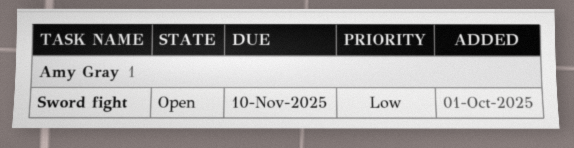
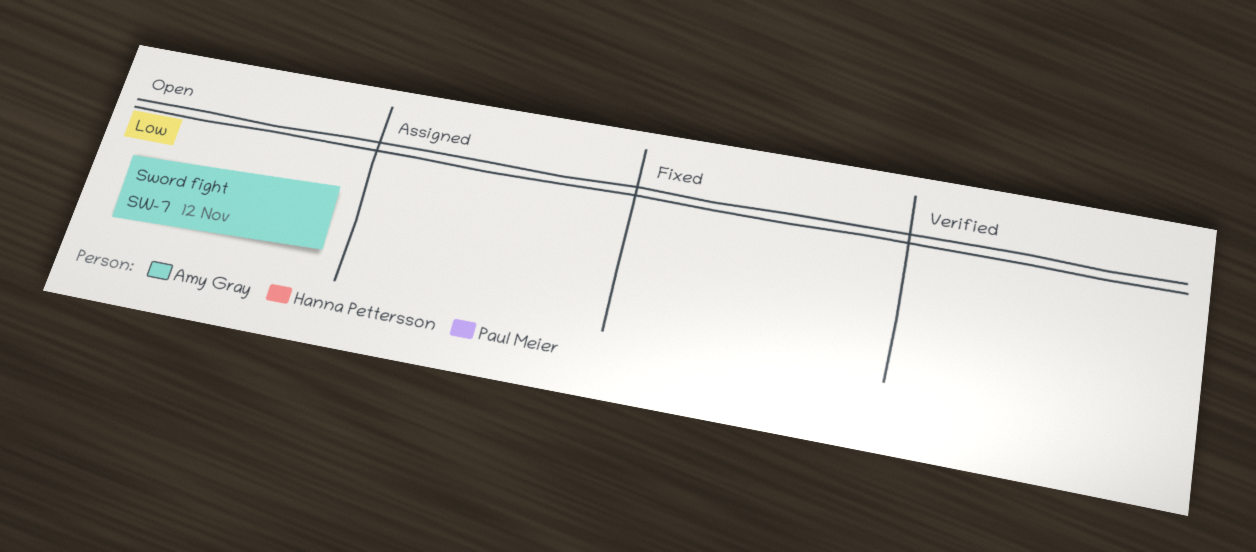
Sword fight, due: Nov 10 -> Nov 12

